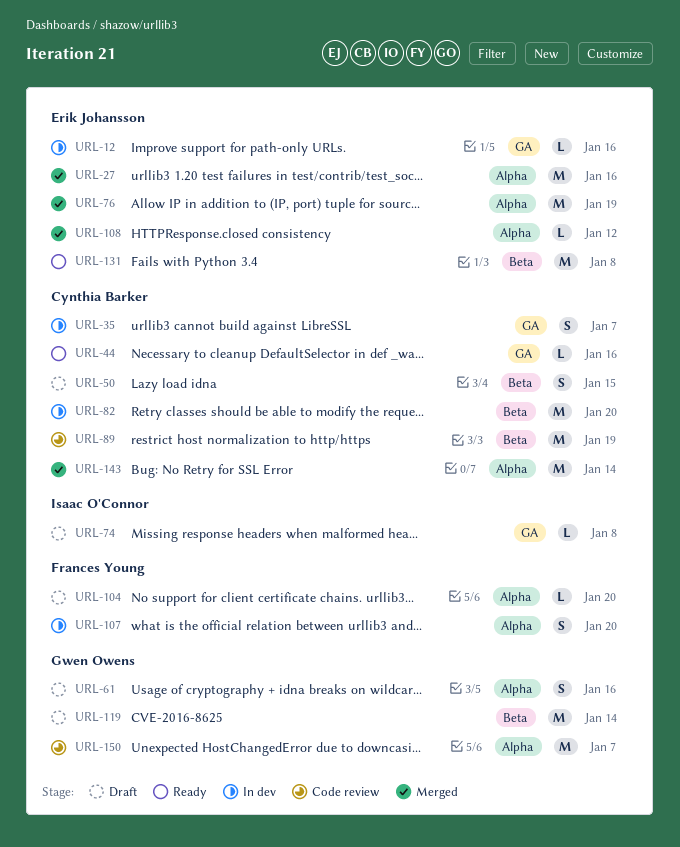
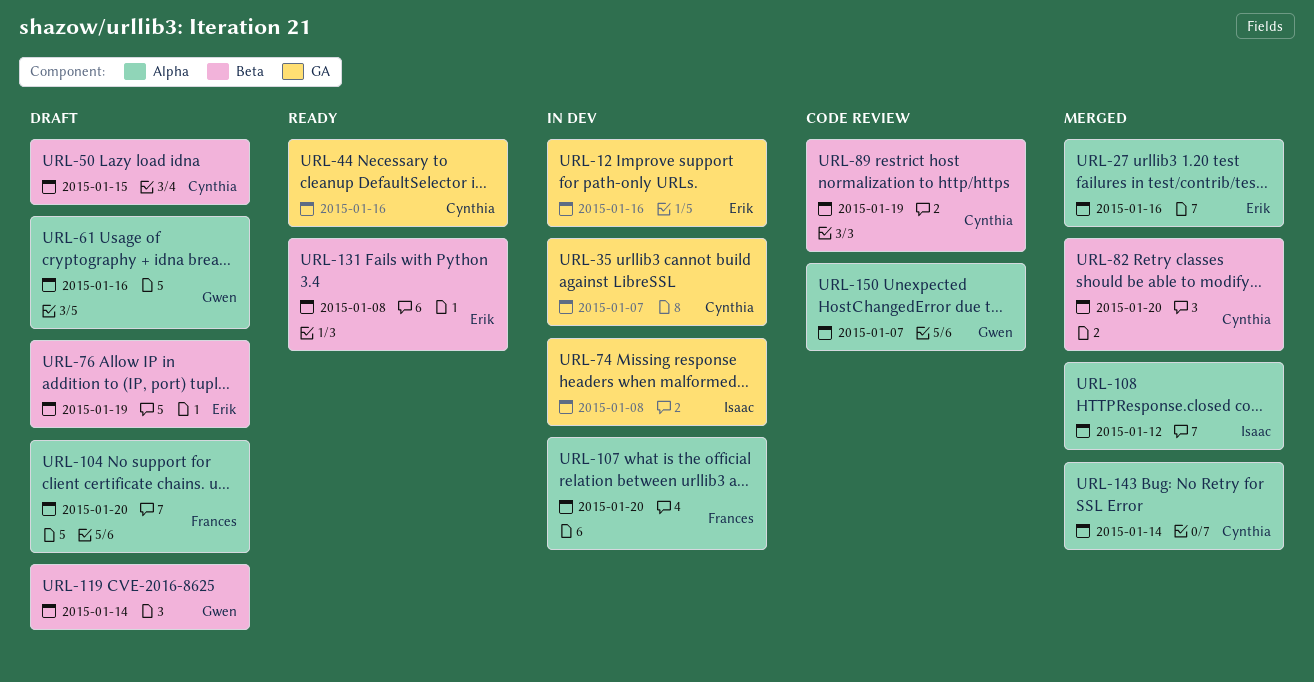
URL-74, status: Draft -> In dev
URL-76, status: Merged -> Draft
URL-76, label: Alpha -> Beta
URL-82, status: In dev -> Merged
URL-108, owner: Erik Johansson -> Isaac O'Connor

